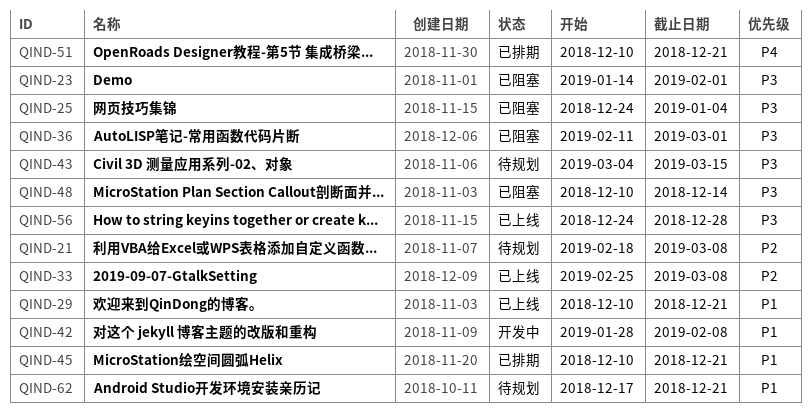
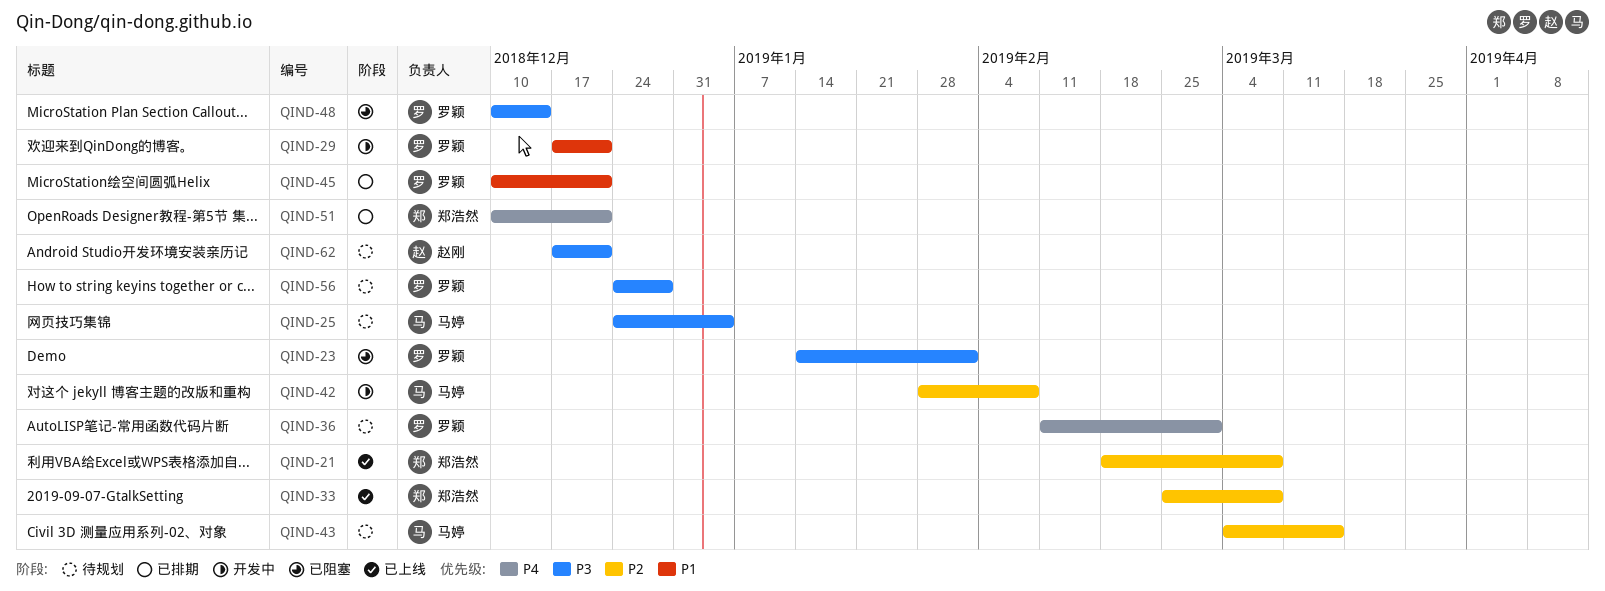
QIND-21, status: 待规划 -> 已上线
QIND-25, status: 已阻塞 -> 待规划
QIND-29, status: 已上线 -> 开发中
QIND-29, start: Dec 10 -> Dec 17
QIND-36, status: 已阻塞 -> 待规划
QIND-36, priority: P3 -> P4
QIND-42, priority: P1 -> P2
QIND-43, priority: P3 -> P2
QIND-56, status: 已上线 -> 待规划
QIND-62, priority: P1 -> P3

